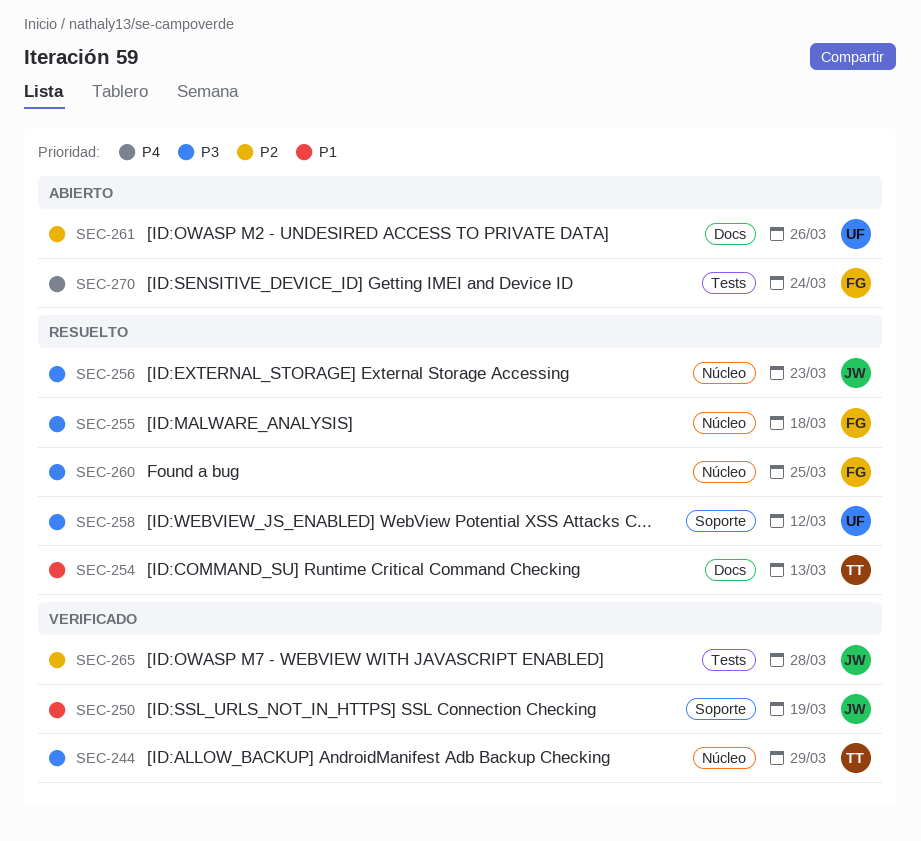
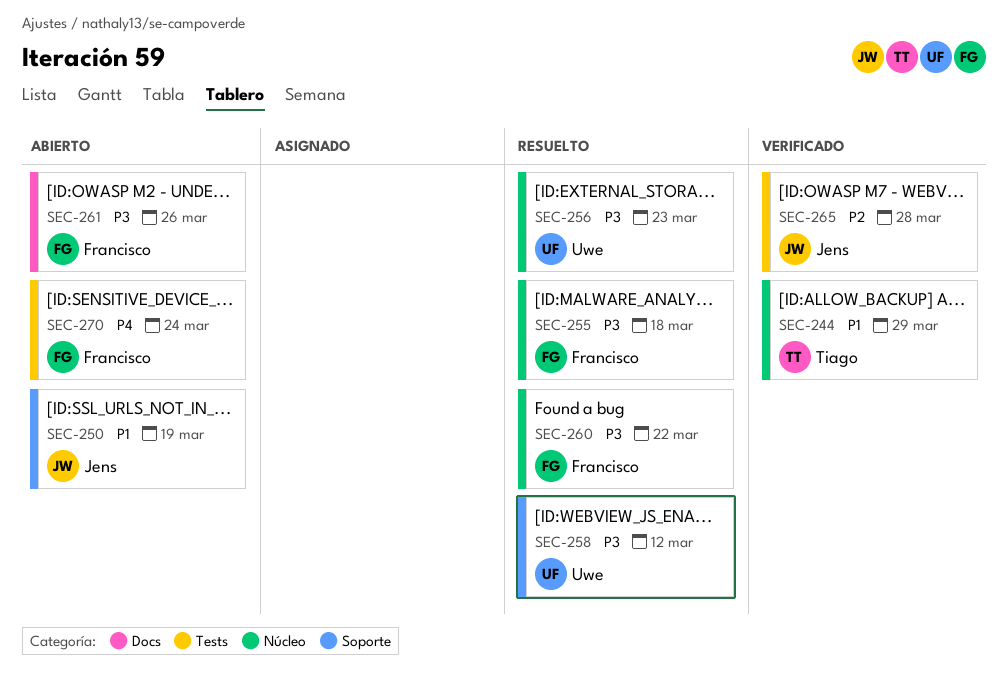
SEC-244, priority: P3 -> P1
SEC-250, status: Verificado -> Abierto
SEC-254: present -> none
SEC-256, owner: Jens -> Uwe
SEC-260, due: Mar 25 -> Mar 22
SEC-261, owner: Uwe -> Francisco
SEC-261, priority: P2 -> P3

